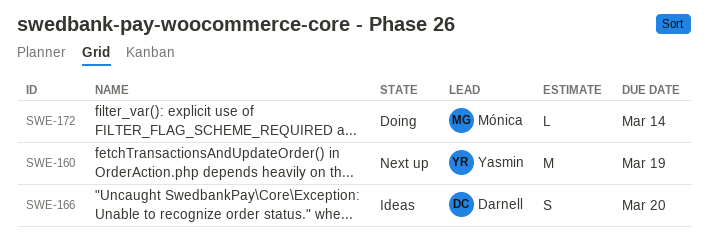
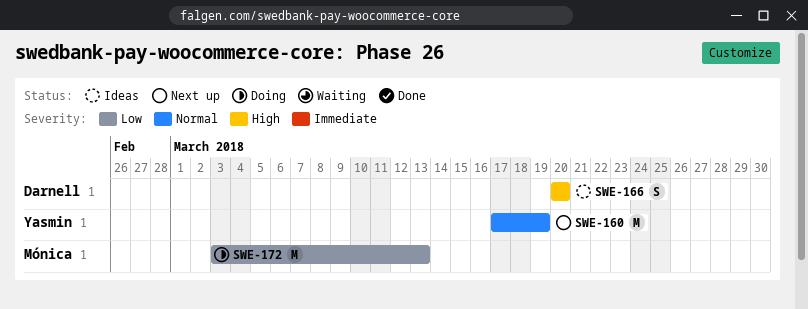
SWE-172, estimate: L -> M
SWE-172, due: Mar 14 -> Mar 13

